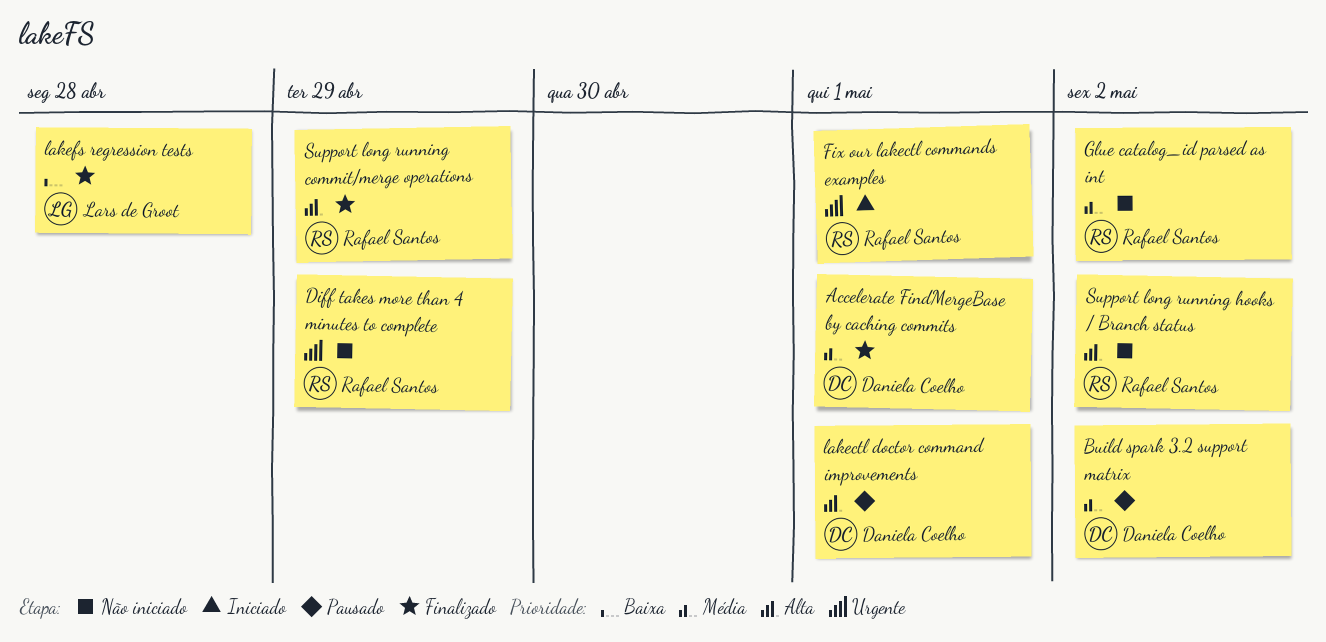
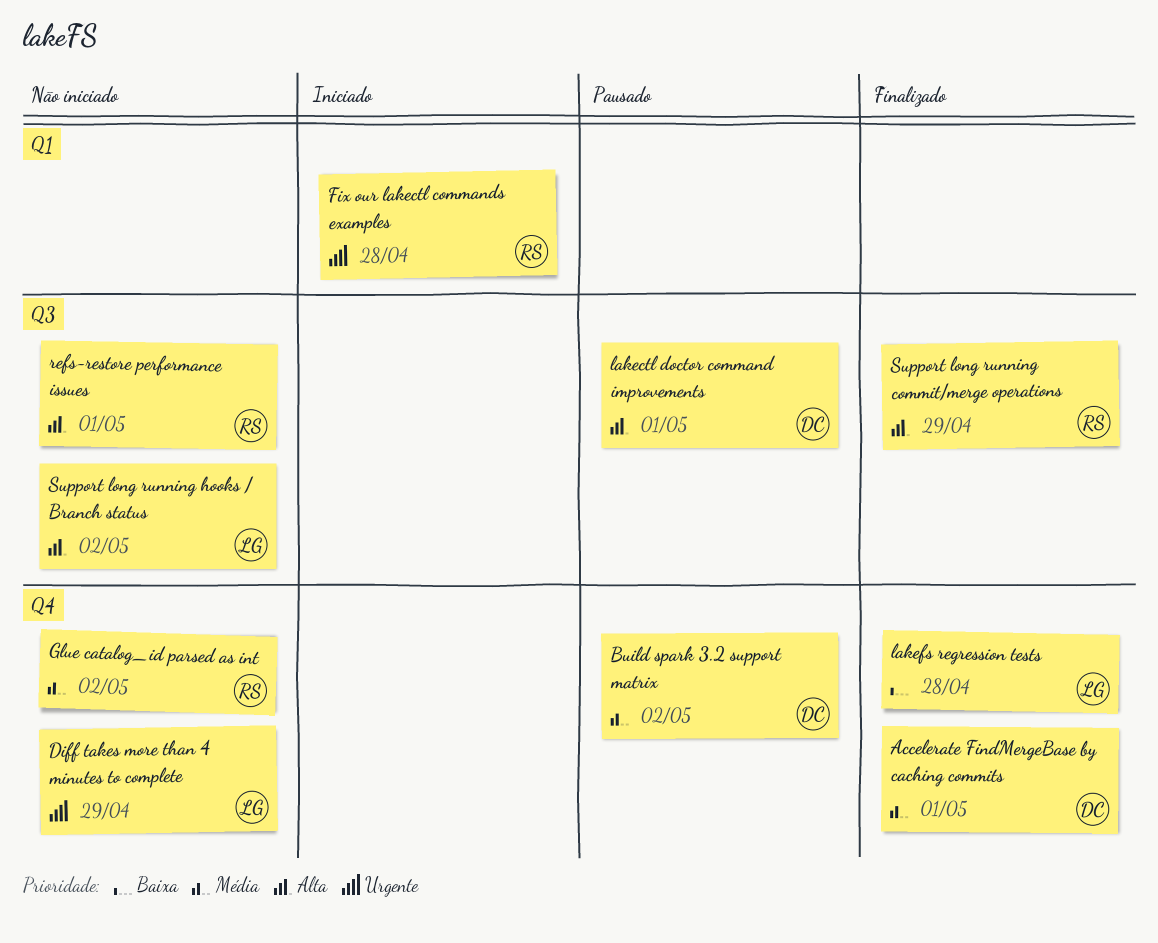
Diff takes more than 4 minutes to complete, owner: Rafael Santos -> Lars de Groot
Fix our lakectl commands examples, due: May 1 -> Apr 28
refs-restore performance issues: none -> present
Support long running hooks / Branch status, owner: Rafael Santos -> Lars de Groot

